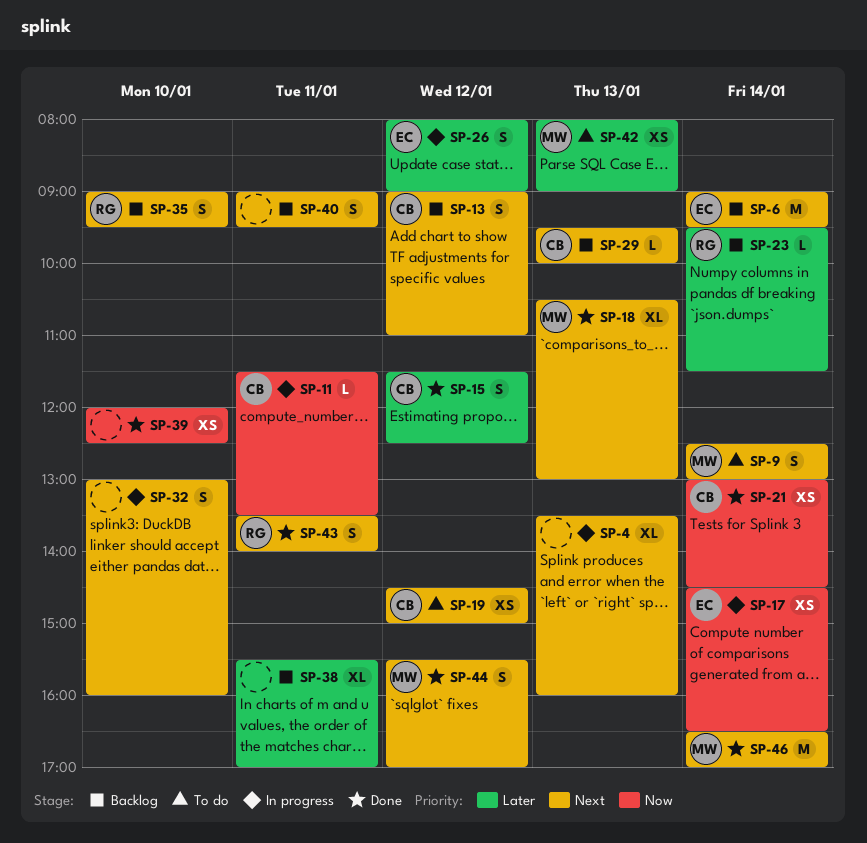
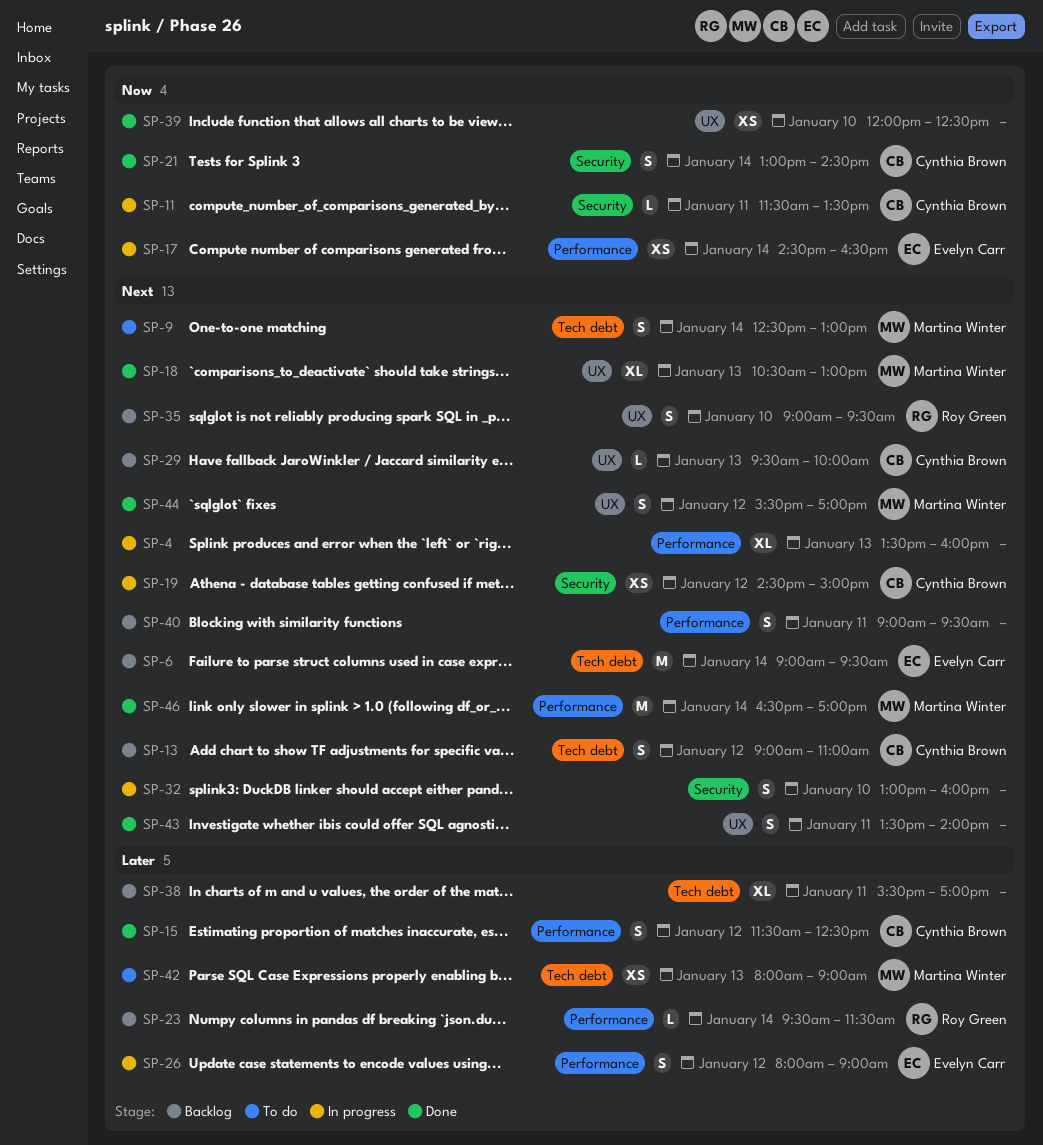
SP-19, status: To do -> In progress
SP-21, estimate: XS -> S
SP-43, owner: Roy Green -> none

